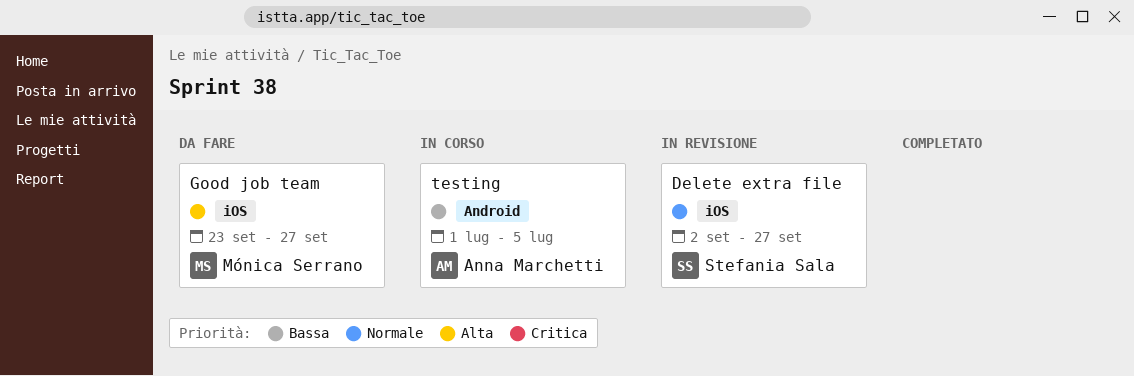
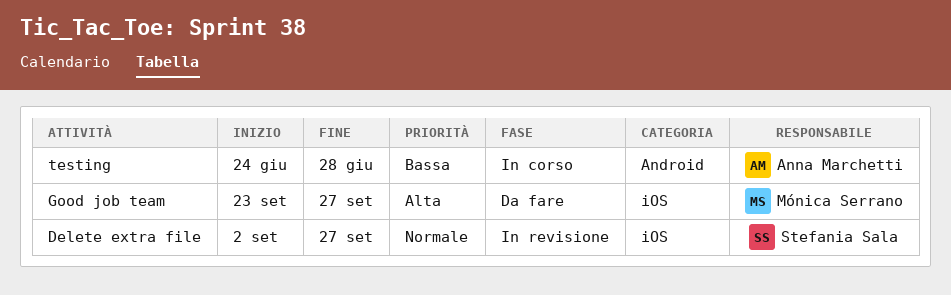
testing, start: Jul 1 -> Jun 24
testing, due: Jul 5 -> Jun 28

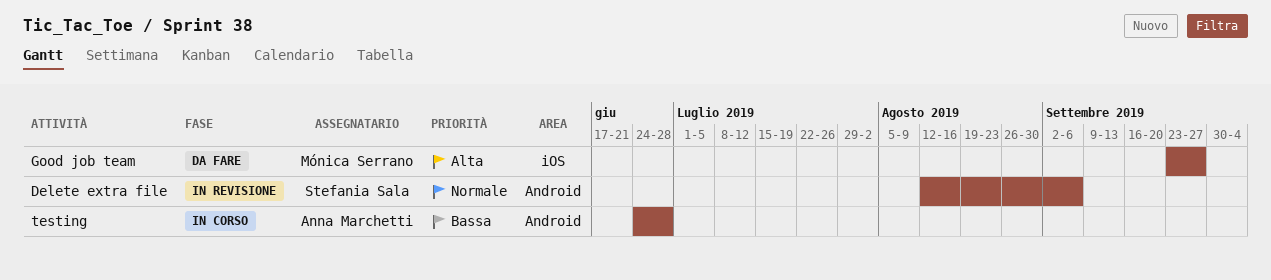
Delete extra file, label: iOS -> Android
Delete extra file, start: Sep 2 -> Aug 12
Delete extra file, due: Sep 27 -> Sep 6

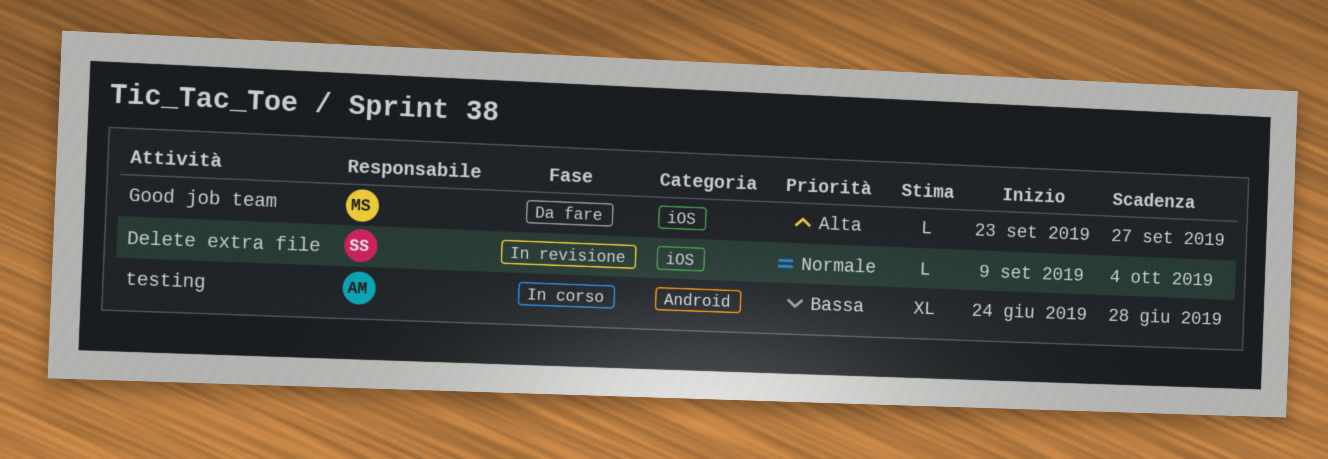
Delete extra file, label: Android -> iOS
Delete extra file, start: Aug 12 -> Sep 9
Delete extra file, due: Sep 6 -> Oct 4

